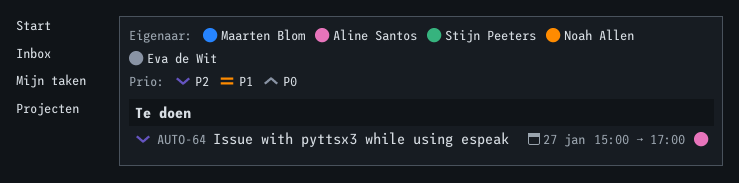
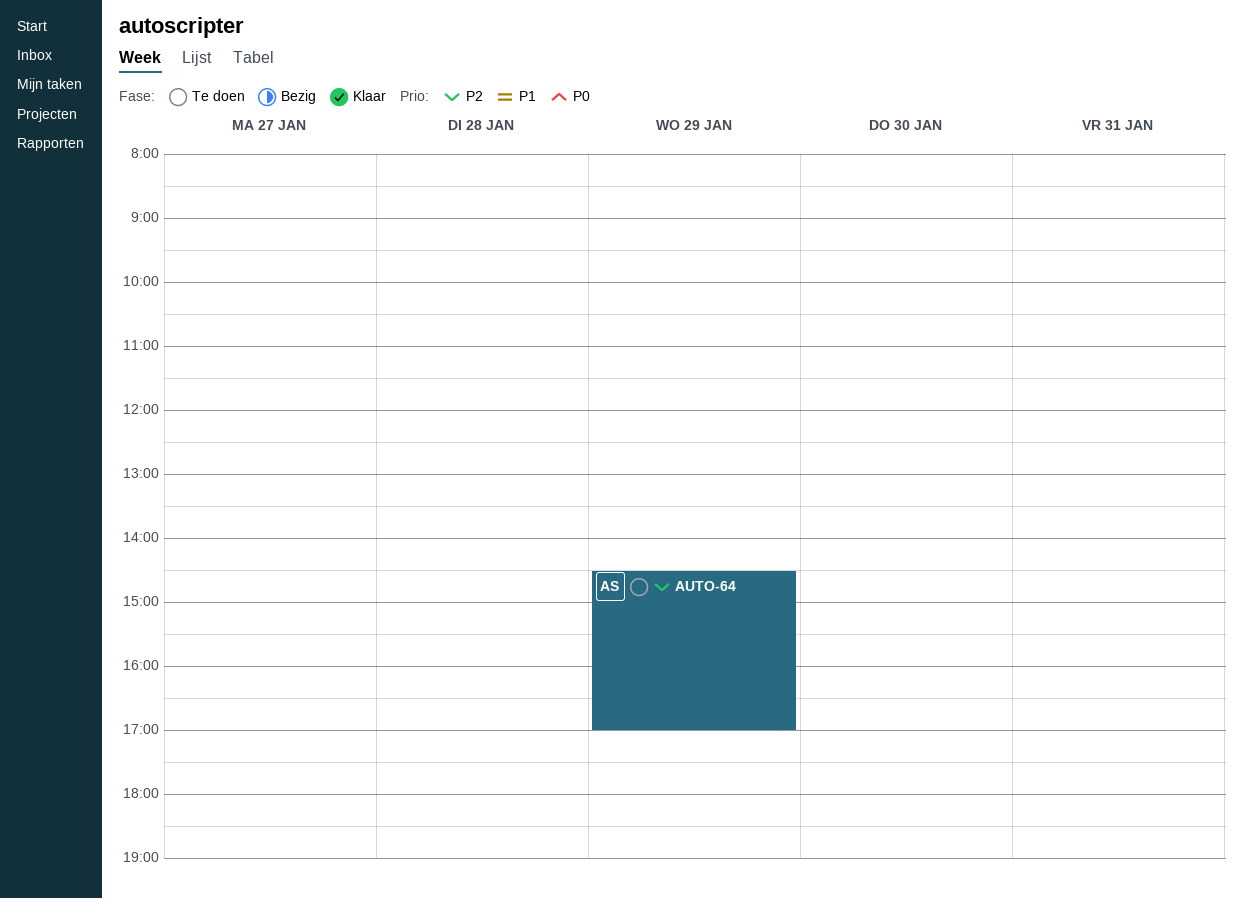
AUTO-64, day: Jan 27 -> Jan 29
AUTO-64, begins: 15:00 -> 14:30

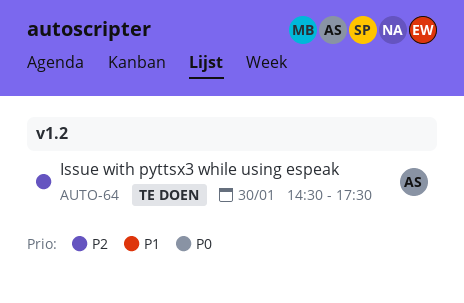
AUTO-64, day: Jan 29 -> Jan 30
AUTO-64, ends: 17:00 -> 17:30

